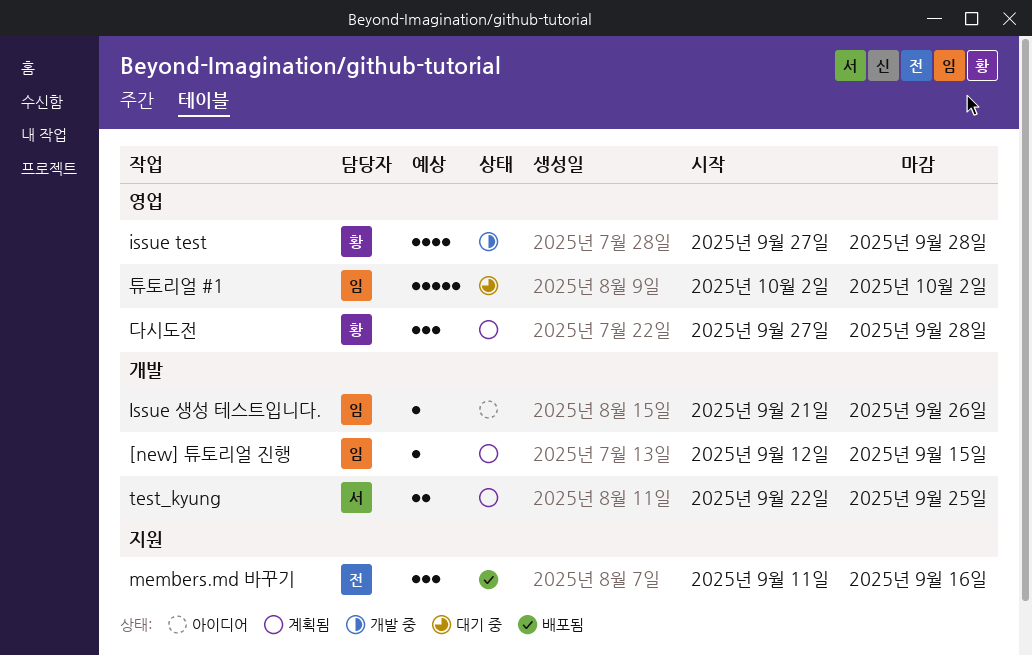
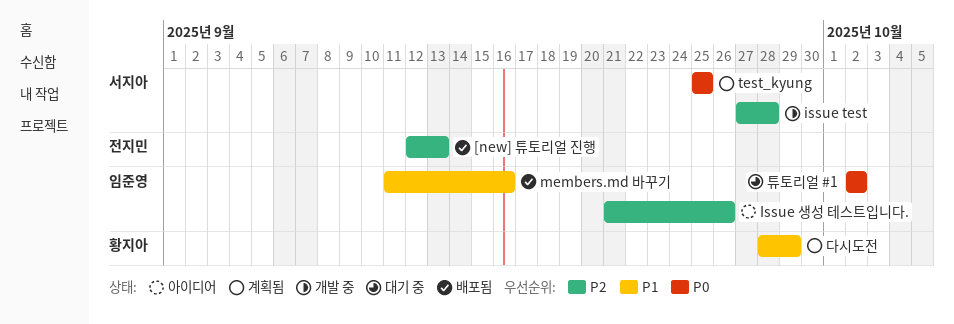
[new] 튜토리얼 진행, status: 계획됨 -> 배포됨
[new] 튜토리얼 진행, owner: 임준영 -> 전지민
[new] 튜토리얼 진행, due: Sep 15 -> Sep 13
issue test, owner: 황지아 -> 서지아
members.md 바꾸기, owner: 전지민 -> 임준영
test_kyung, start: Sep 22 -> Sep 25
다시도전, start: Sep 27 -> Sep 28
다시도전, due: Sep 28 -> Sep 29

